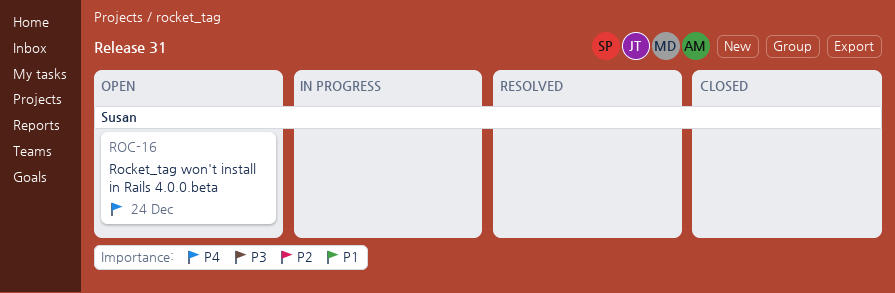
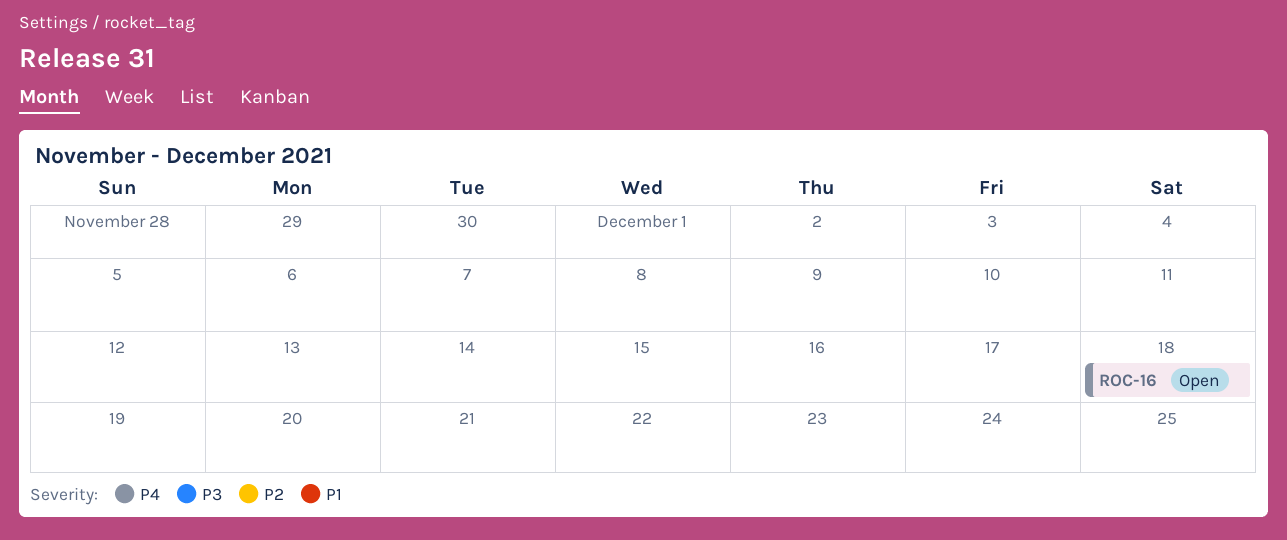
ROC-16, due: Dec 24 -> Dec 18

